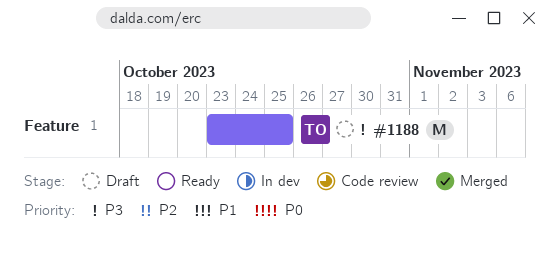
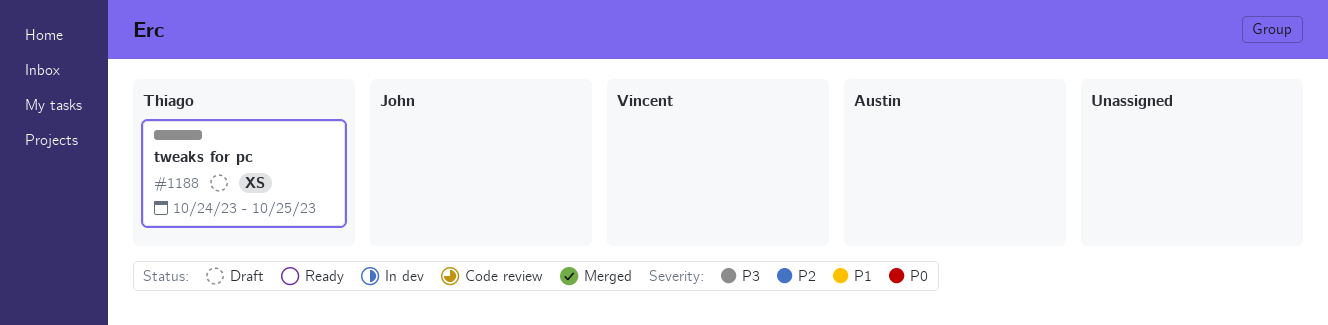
#1188, estimate: M -> XS
#1188, start: Oct 23 -> Oct 24

